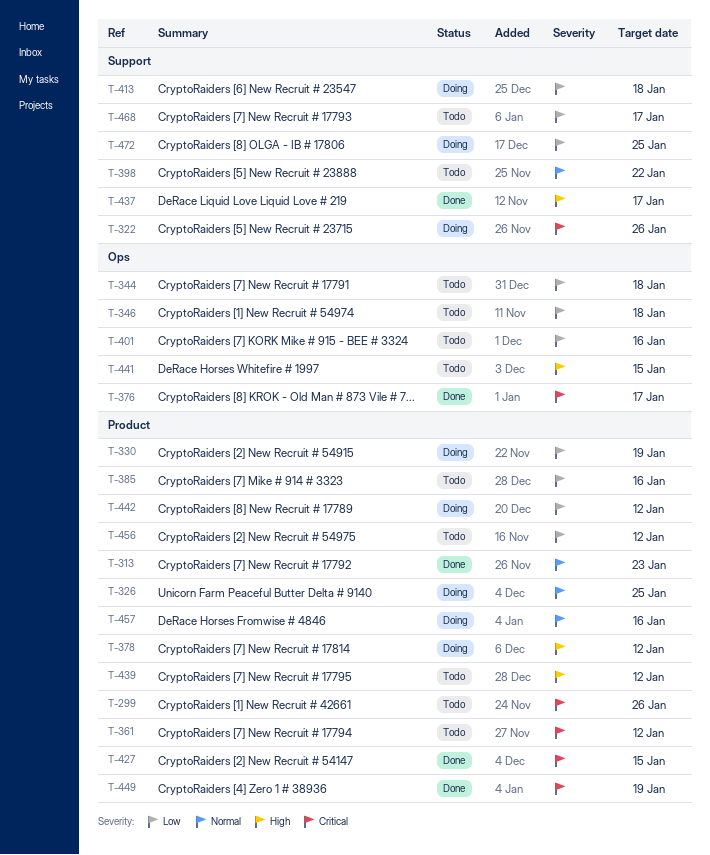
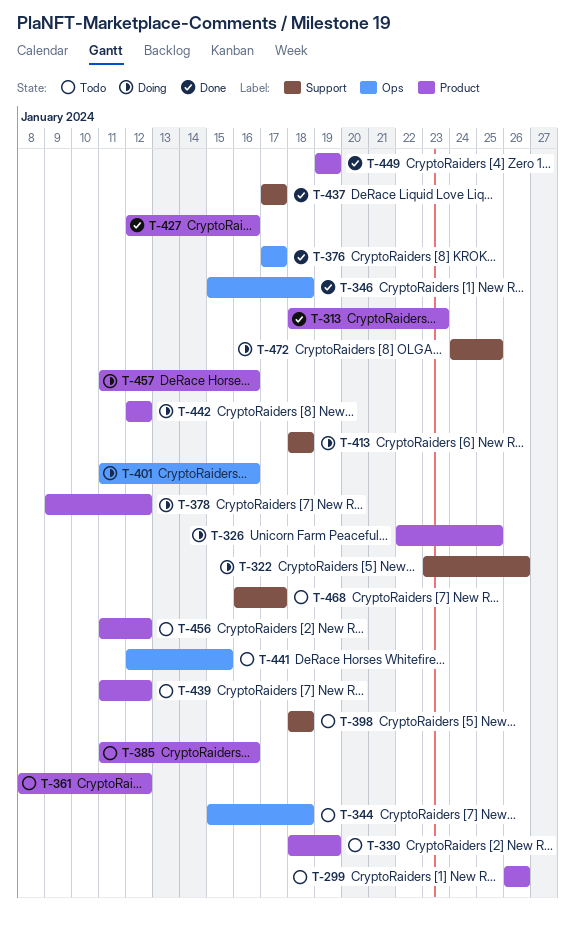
T-330, status: Doing -> Todo
T-346, status: Todo -> Done
T-398, due: Jan 22 -> Jan 18
T-401, status: Todo -> Doing
T-427, due: Jan 15 -> Jan 16

